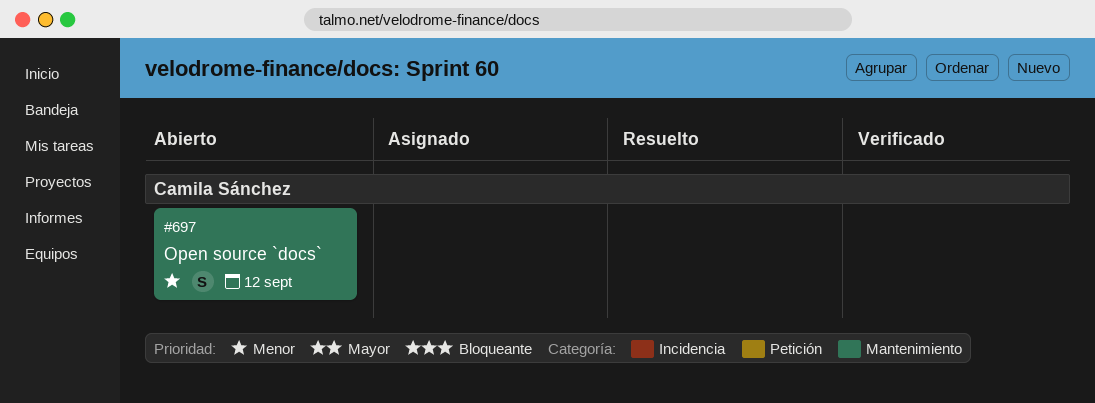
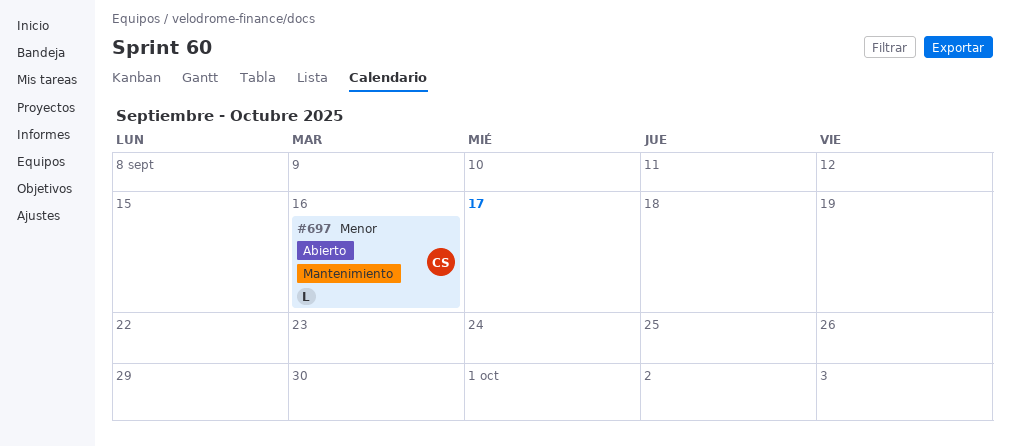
#697, estimate: S -> L
#697, due: Sep 12 -> Sep 16

